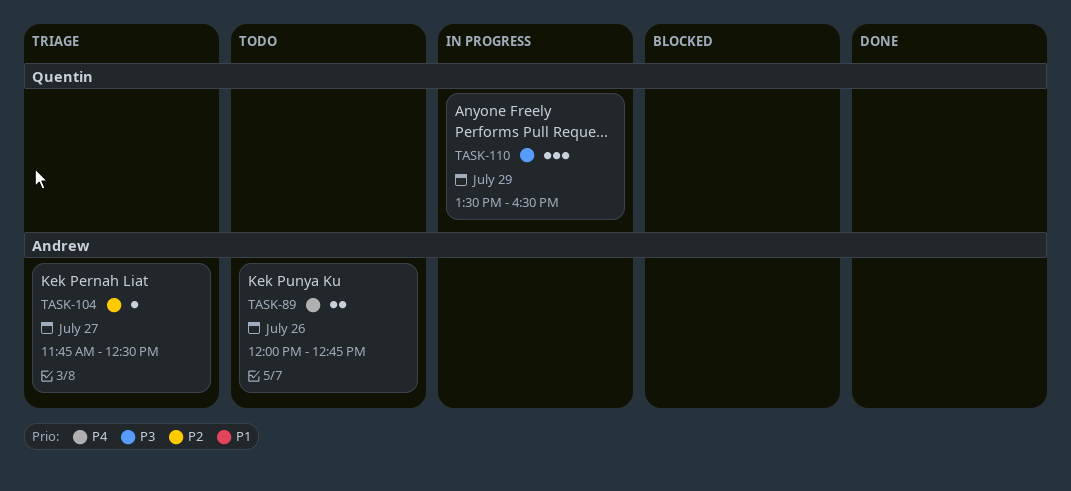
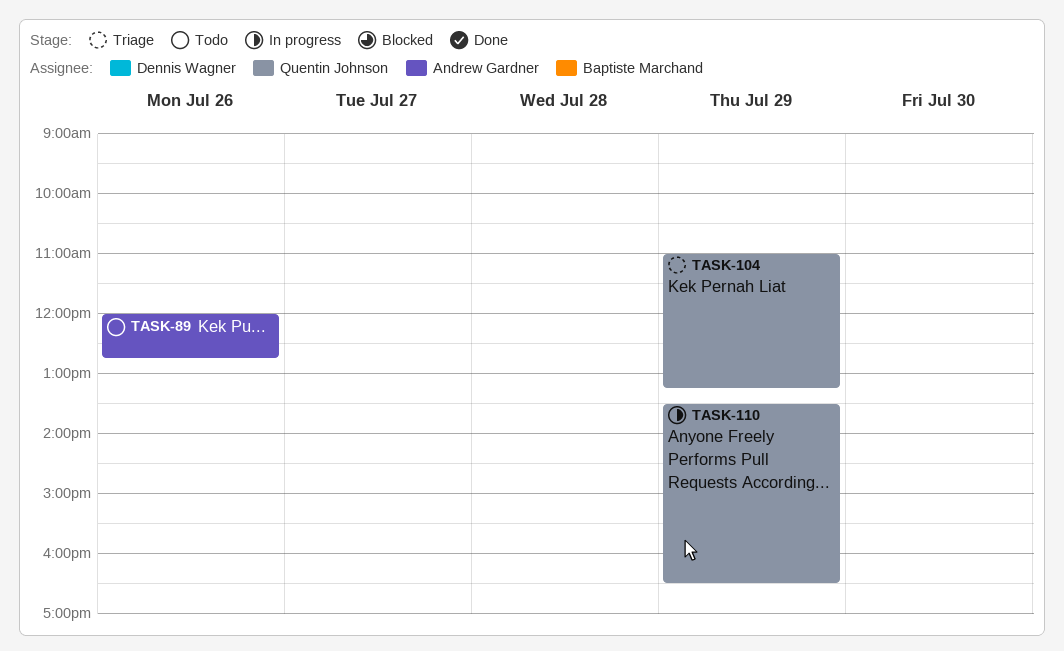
TASK-104, owner: Andrew Gardner -> Quentin Johnson
TASK-104, day: Jul 27 -> Jul 29
TASK-104, begins: 11:45 -> 11:00
TASK-104, ends: 12:30 -> 13:15

